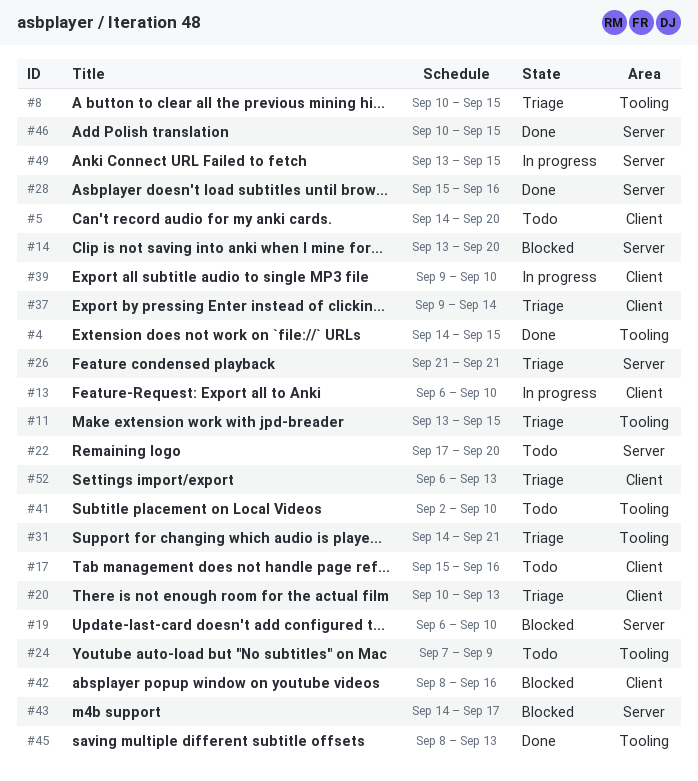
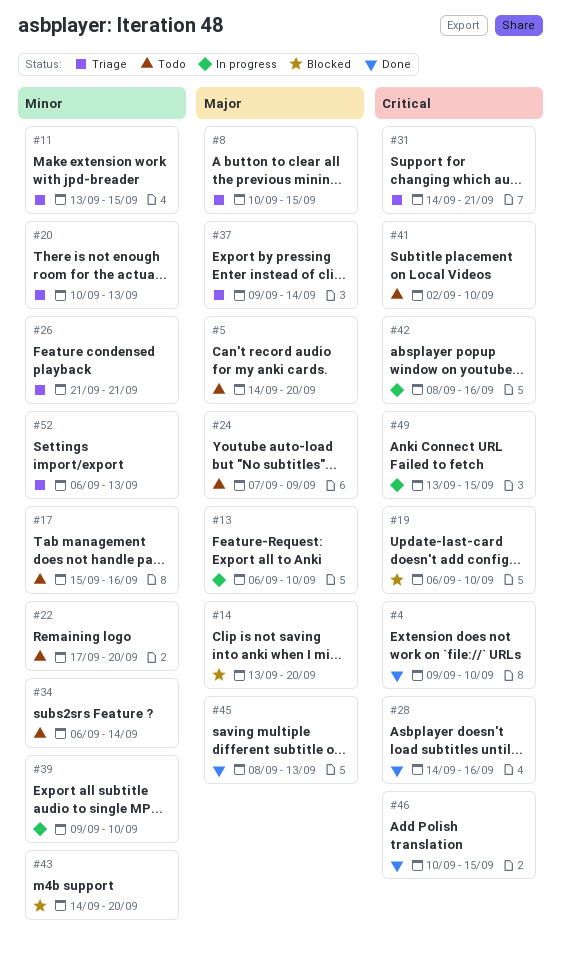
#4, start: Sep 14 -> Sep 9
#4, due: Sep 15 -> Sep 10
#28, start: Sep 15 -> Sep 14
#34: none -> present
#42, status: Blocked -> In progress
#43, due: Sep 17 -> Sep 20

